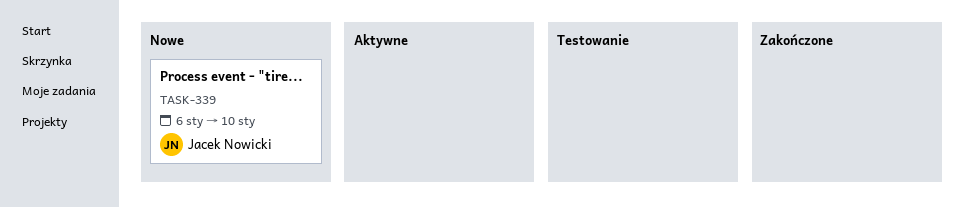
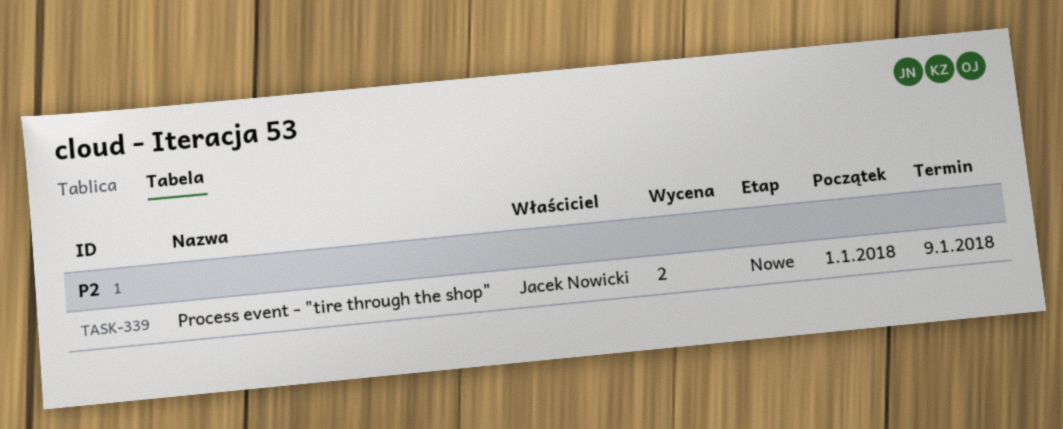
TASK-339, start: Jan 6 -> Jan 1
TASK-339, due: Jan 10 -> Jan 9

